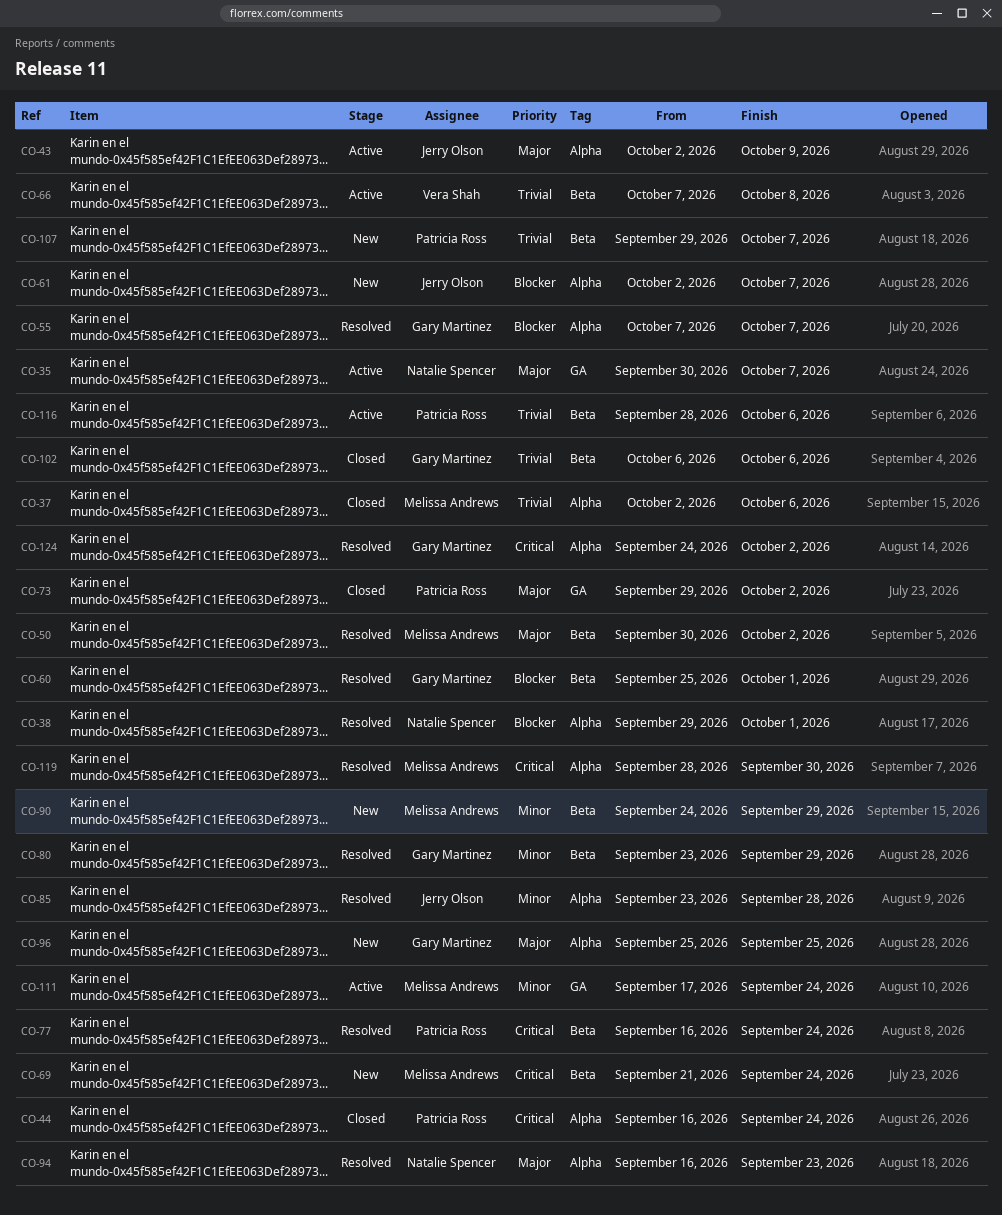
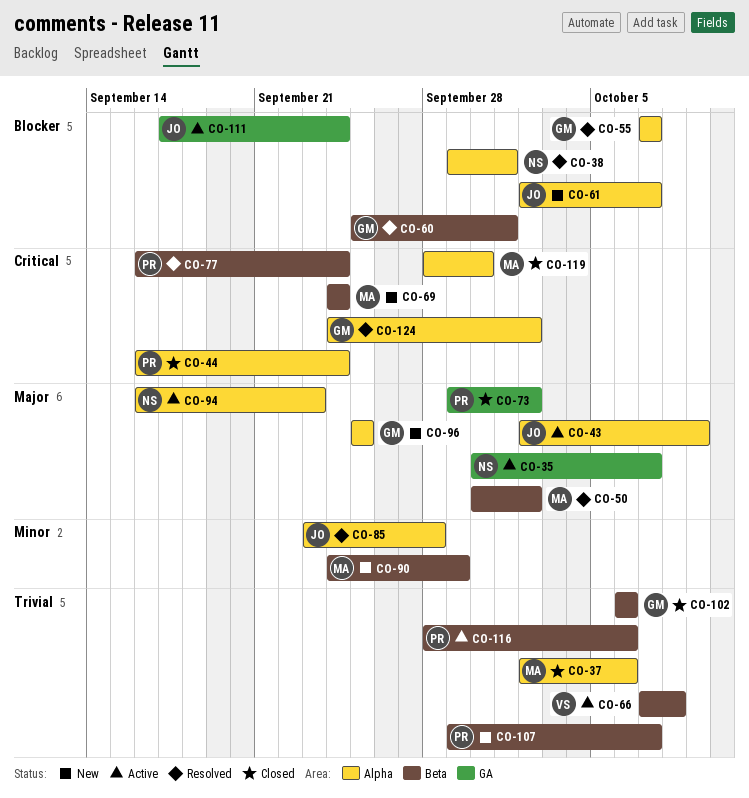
CO-69, start: Sep 21 -> Sep 24
CO-80: present -> none
CO-94, status: Resolved -> Active
CO-111, owner: Melissa Andrews -> Jerry Olson
CO-111, priority: Minor -> Blocker
CO-119, status: Resolved -> Closed

